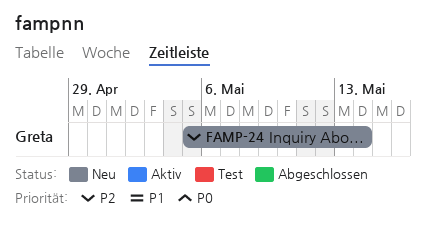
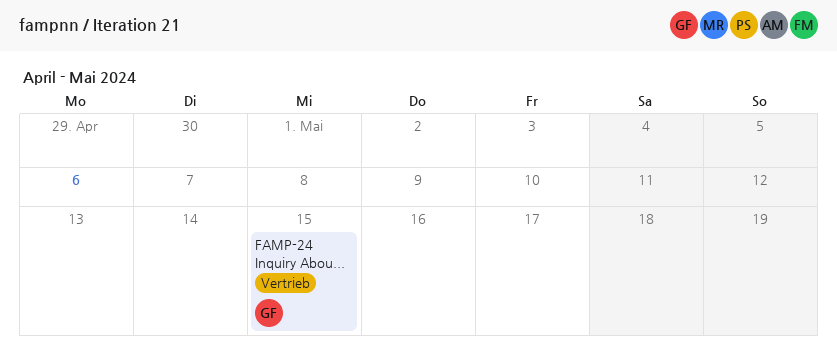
FAMP-24, due: May 14 -> May 15

